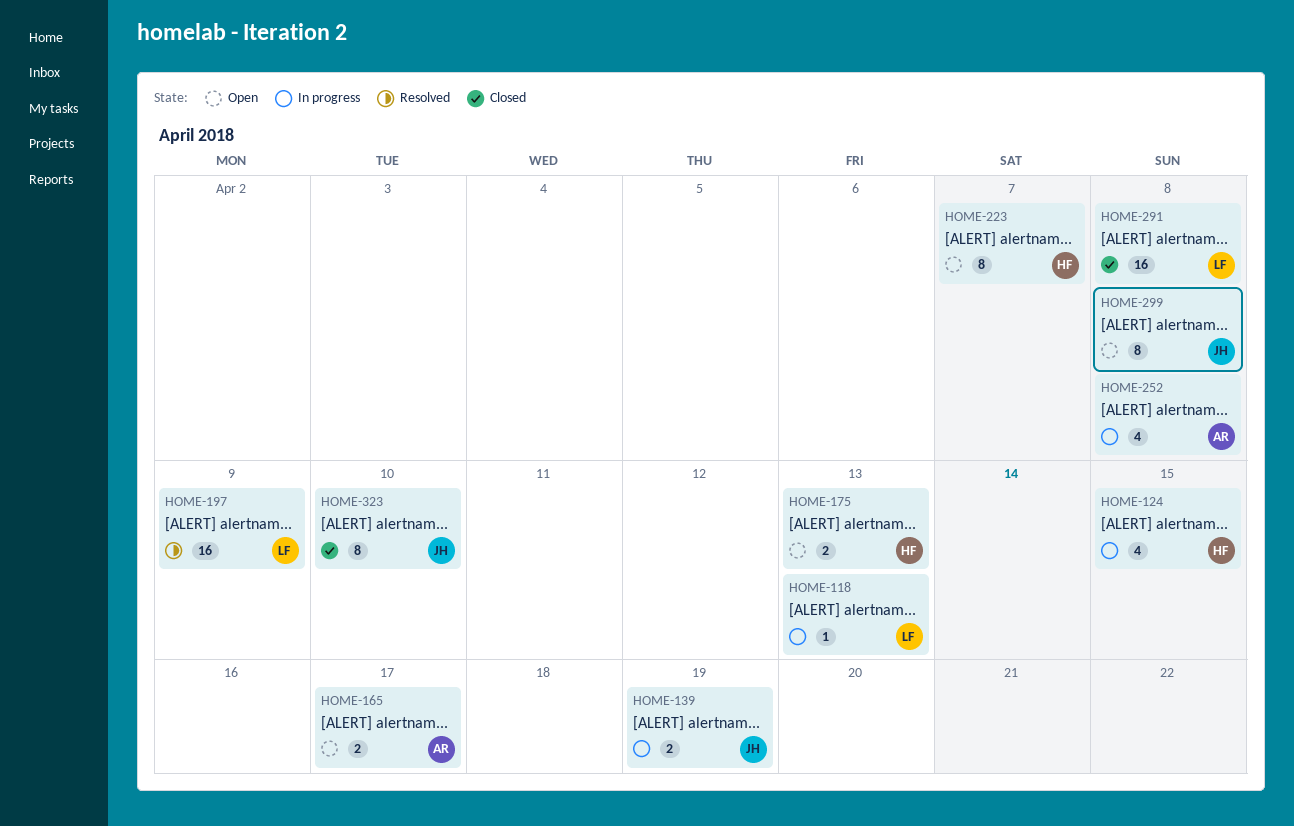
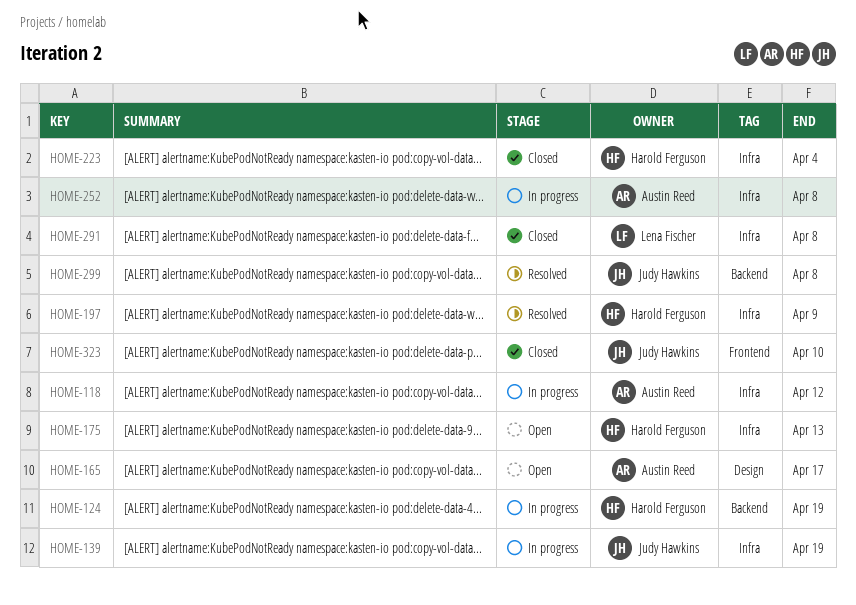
HOME-118, owner: Lena Fischer -> Austin Reed
HOME-118, due: Apr 13 -> Apr 12
HOME-124, due: Apr 15 -> Apr 19
HOME-197, owner: Lena Fischer -> Harold Ferguson
HOME-223, status: Open -> Closed
HOME-223, due: Apr 7 -> Apr 4
HOME-299, status: Open -> Resolved

